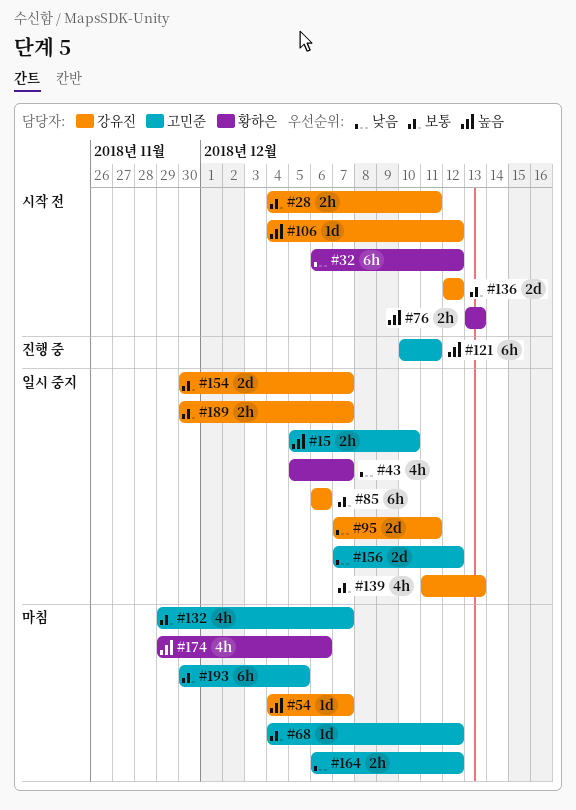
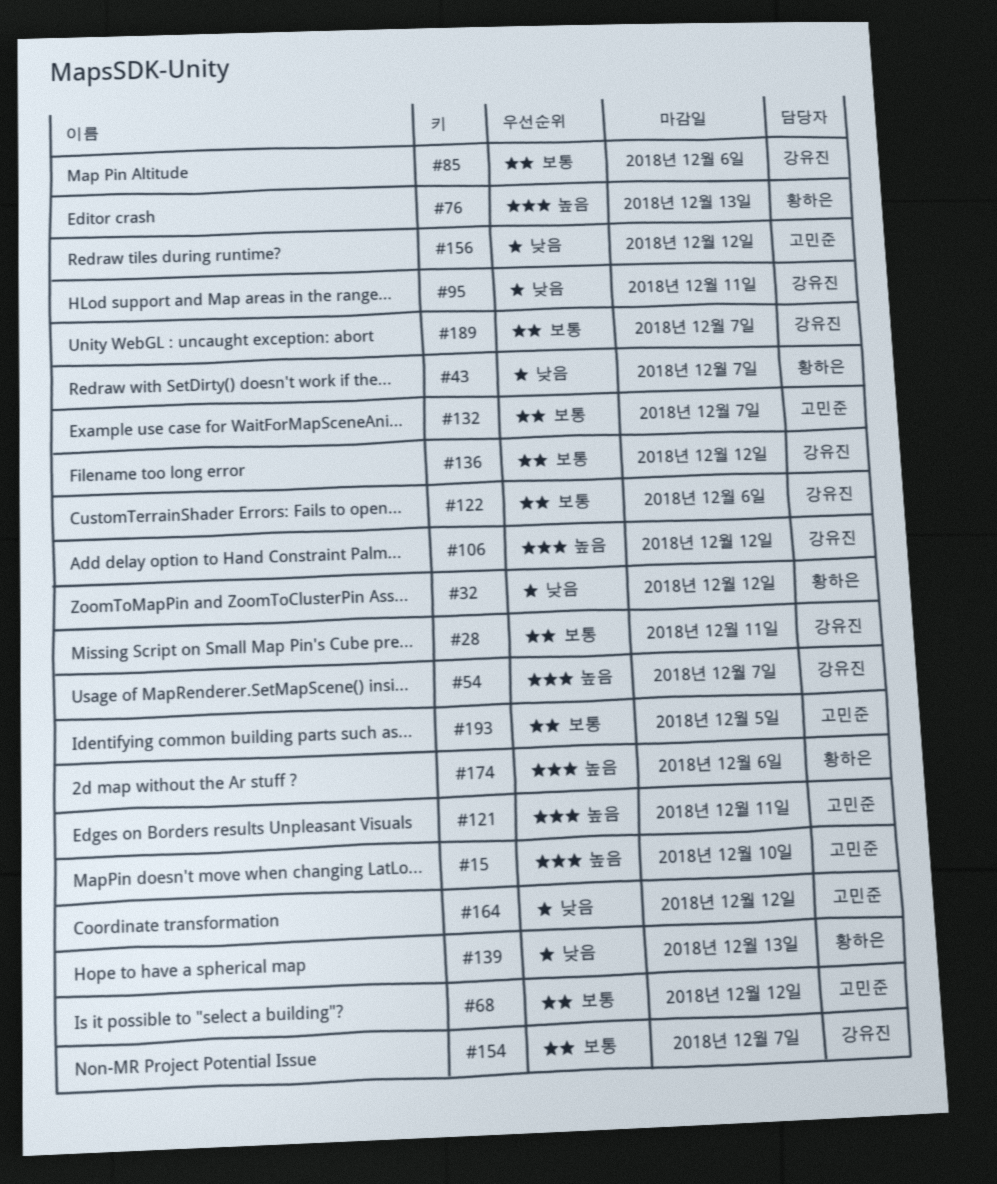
#122: none -> present
#139, owner: 강유진 -> 황하은
#139, priority: 보통 -> 낮음

